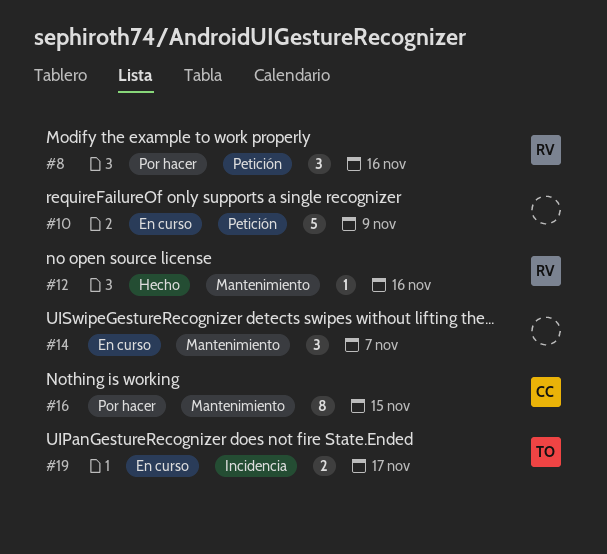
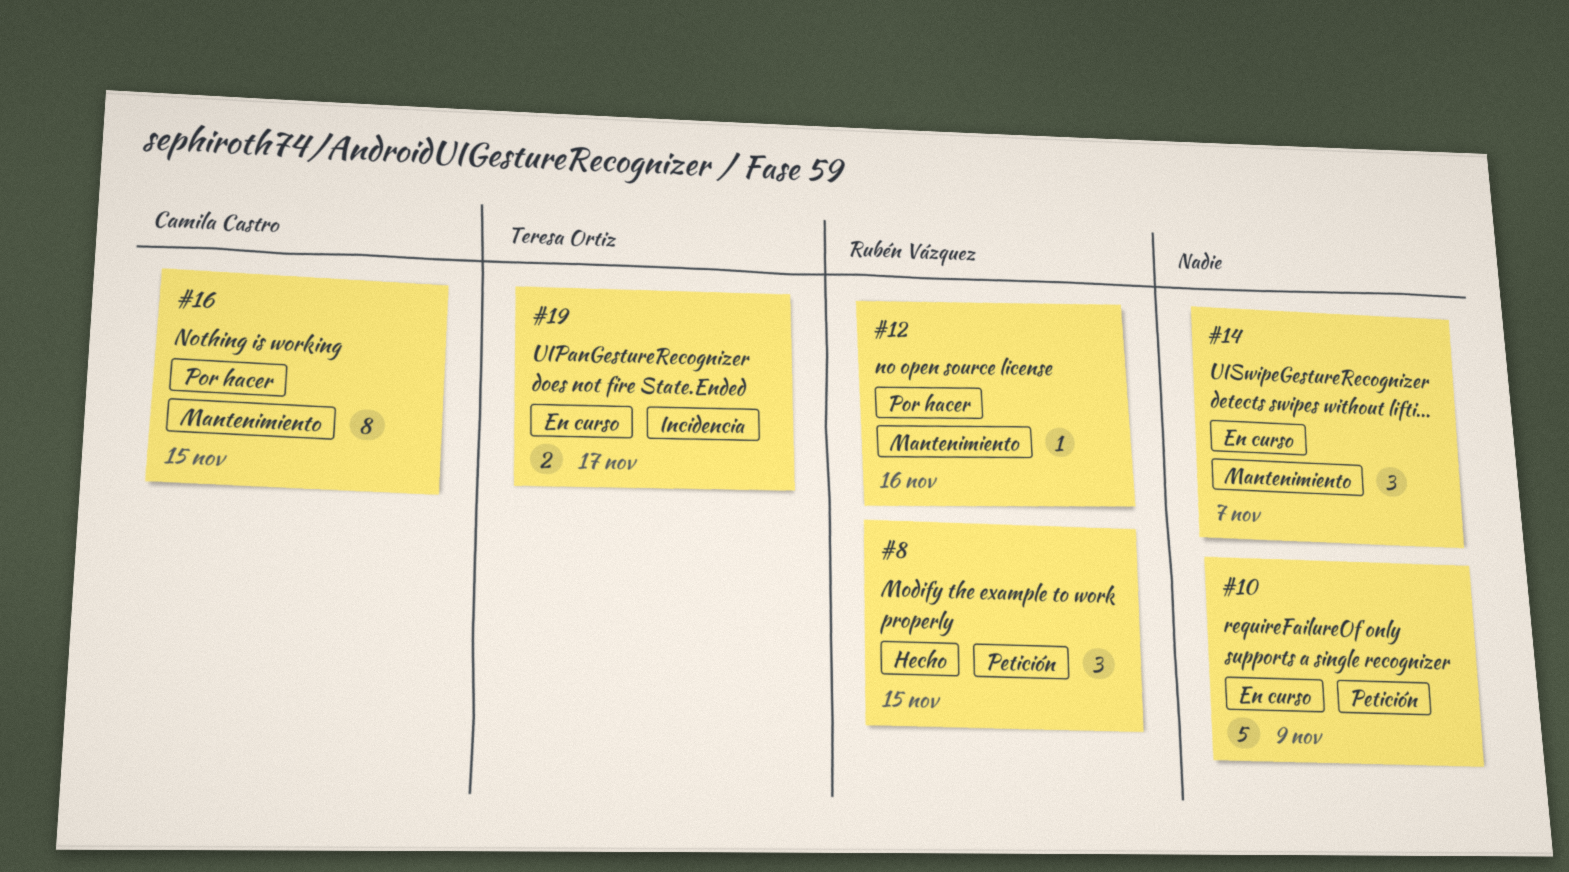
#8, status: Por hacer -> Hecho
#8, due: Nov 16 -> Nov 15
#12, status: Hecho -> Por hacer

